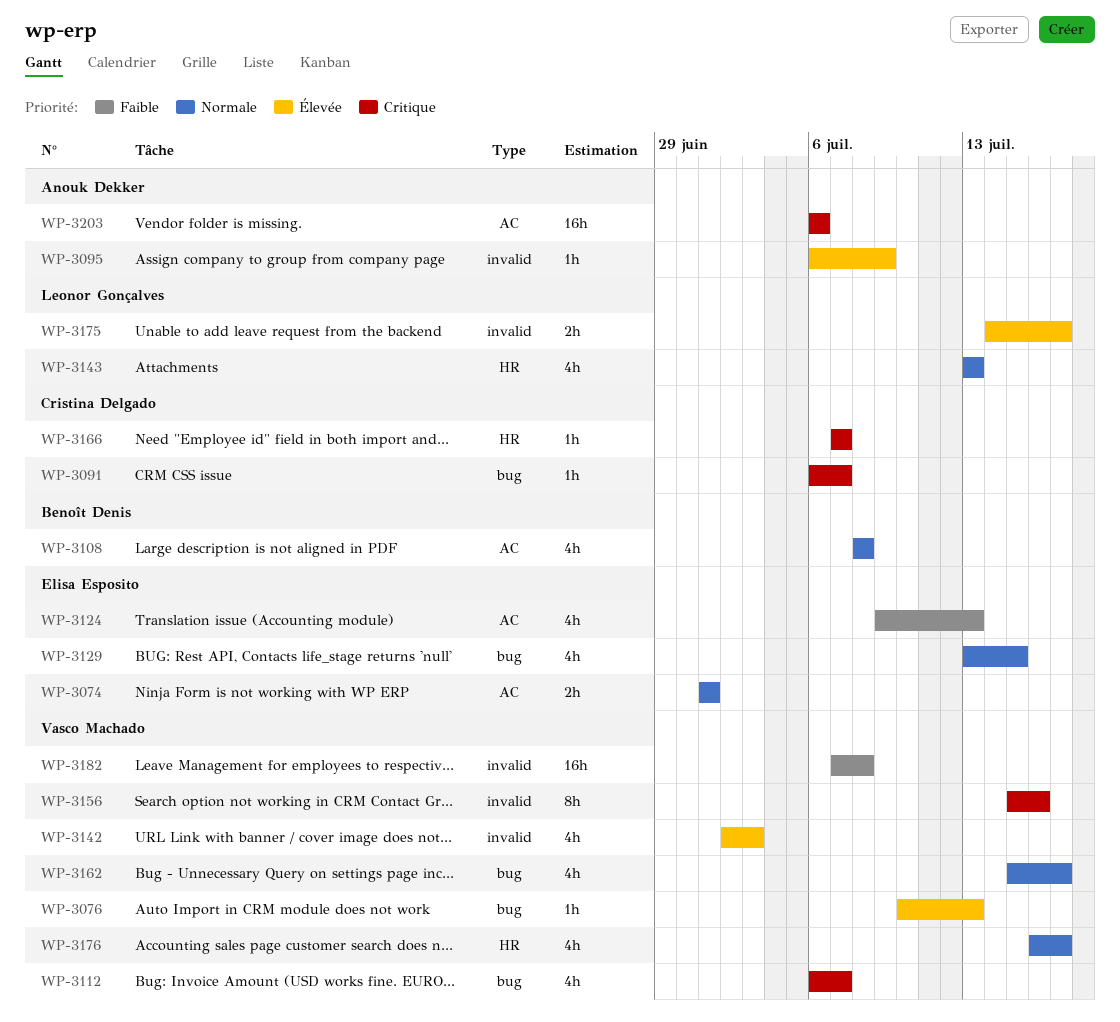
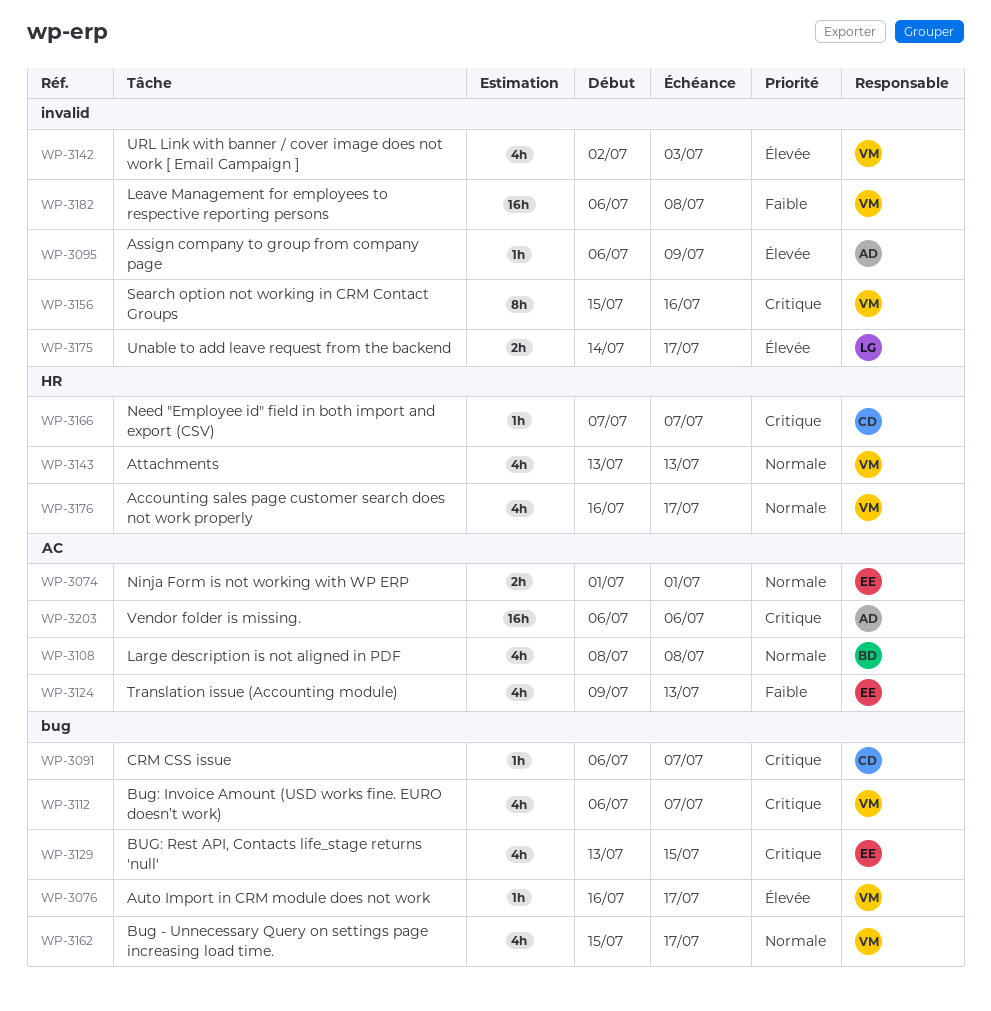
WP-3076, start: Jul 10 -> Jul 16
WP-3076, due: Jul 13 -> Jul 17
WP-3129, priority: Normale -> Critique
WP-3143, owner: Leonor Gonçalves -> Vasco Machado
WP-3182, start: Jul 7 -> Jul 6

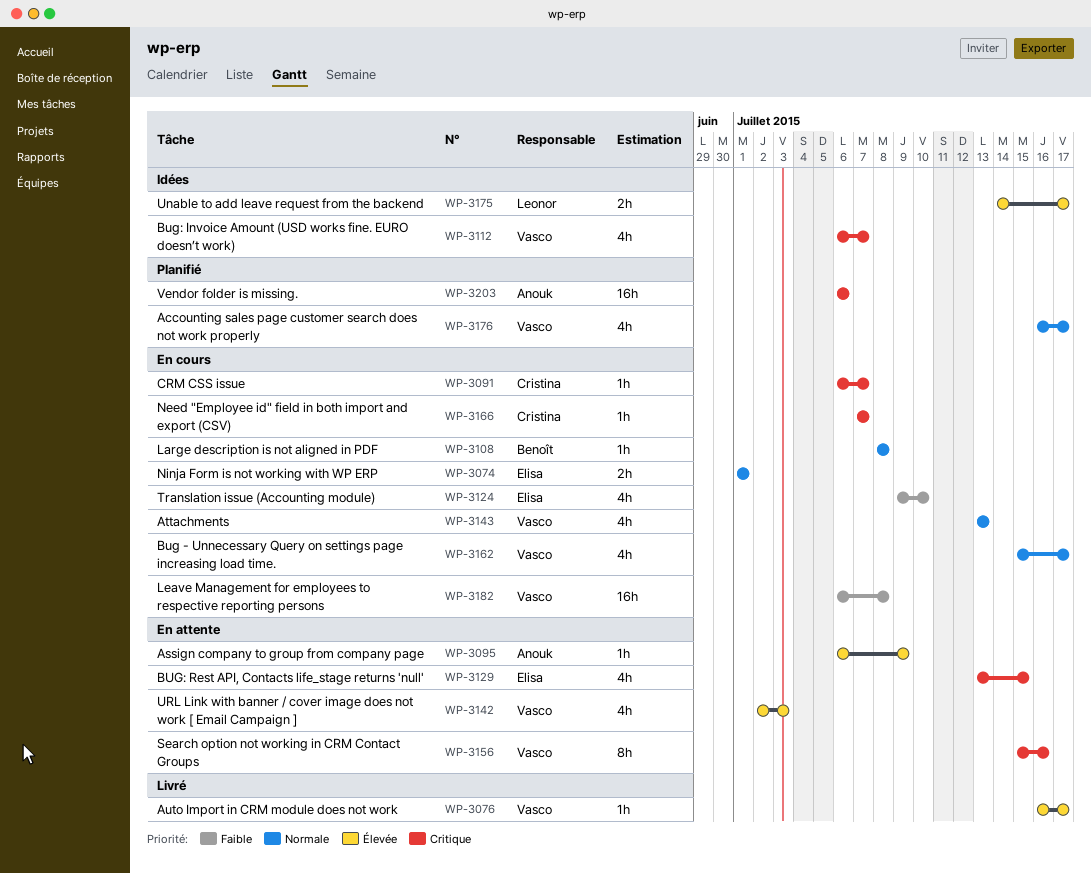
WP-3108, estimate: 4h -> 1h
WP-3124, due: Jul 13 -> Jul 10

